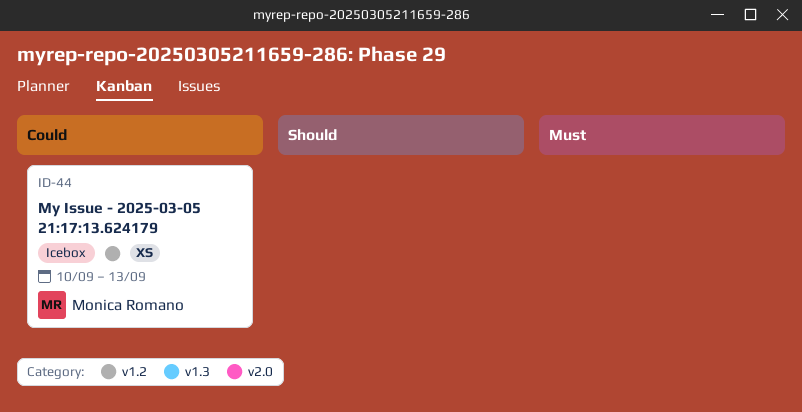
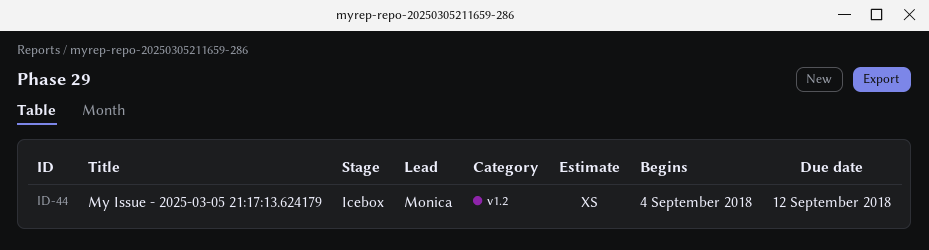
ID-44, start: Sep 10 -> Sep 4
ID-44, due: Sep 13 -> Sep 12

